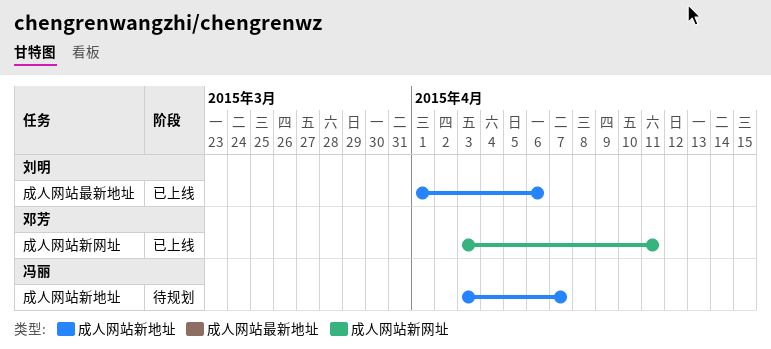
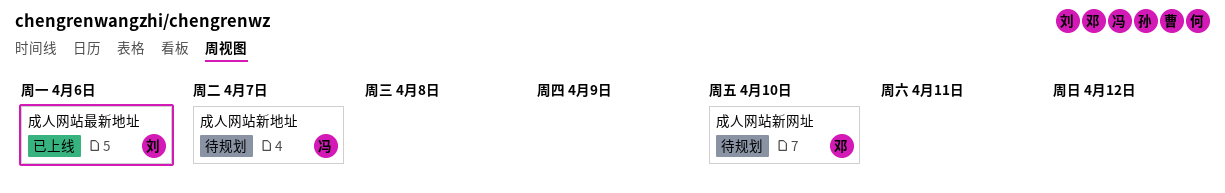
成人网站新网址, status: 已上线 -> 待规划
成人网站新网址, due: Apr 11 -> Apr 10

